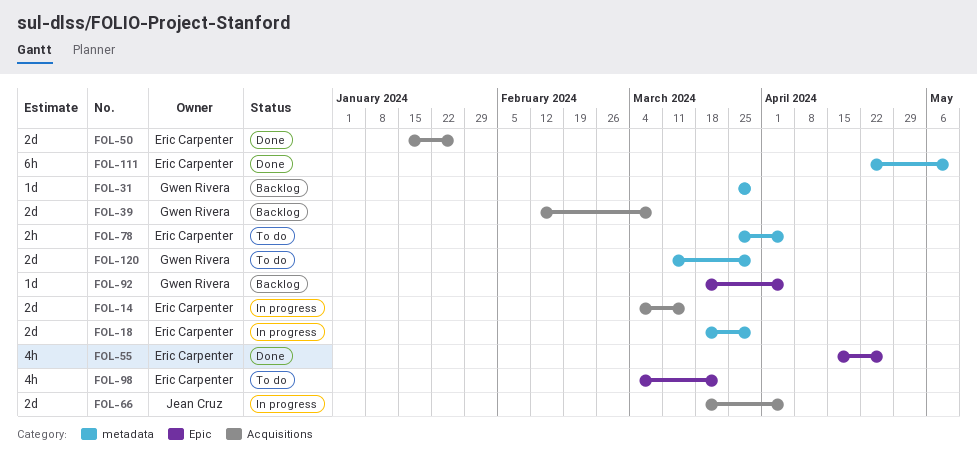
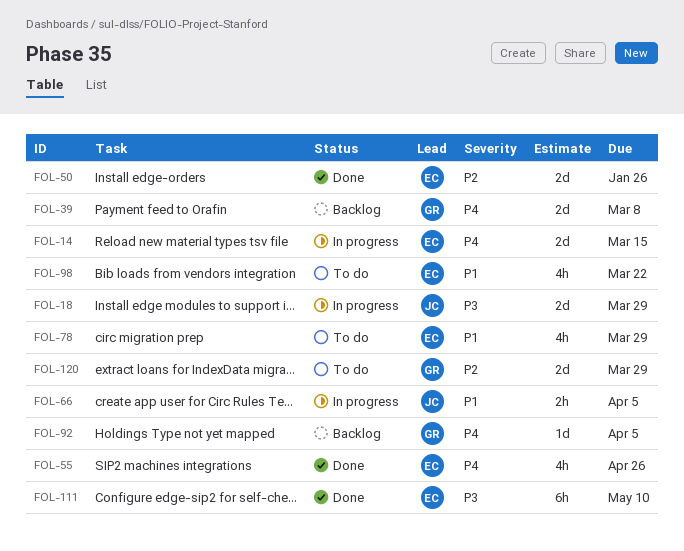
FOL-18, owner: Eric Carpenter -> Jean Cruz
FOL-31: present -> none
FOL-66, estimate: 2d -> 2h
FOL-78, estimate: 2h -> 4h
FOL-78, due: Apr 5 -> Mar 29

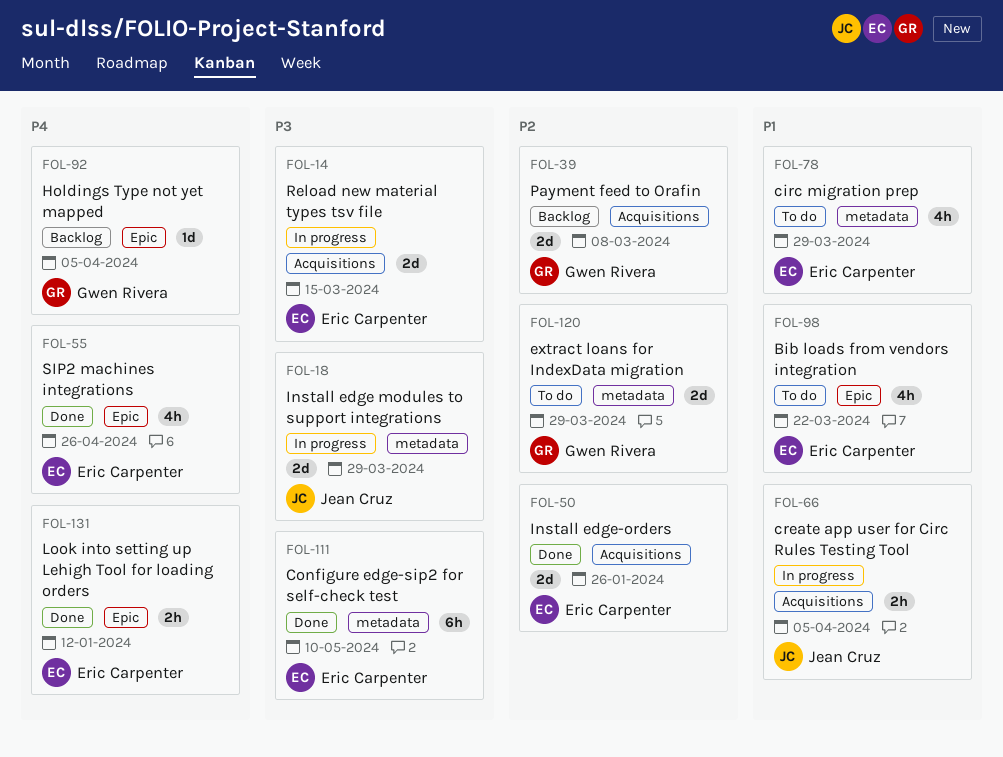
FOL-14, priority: P4 -> P3
FOL-39, priority: P4 -> P2
FOL-131: none -> present

